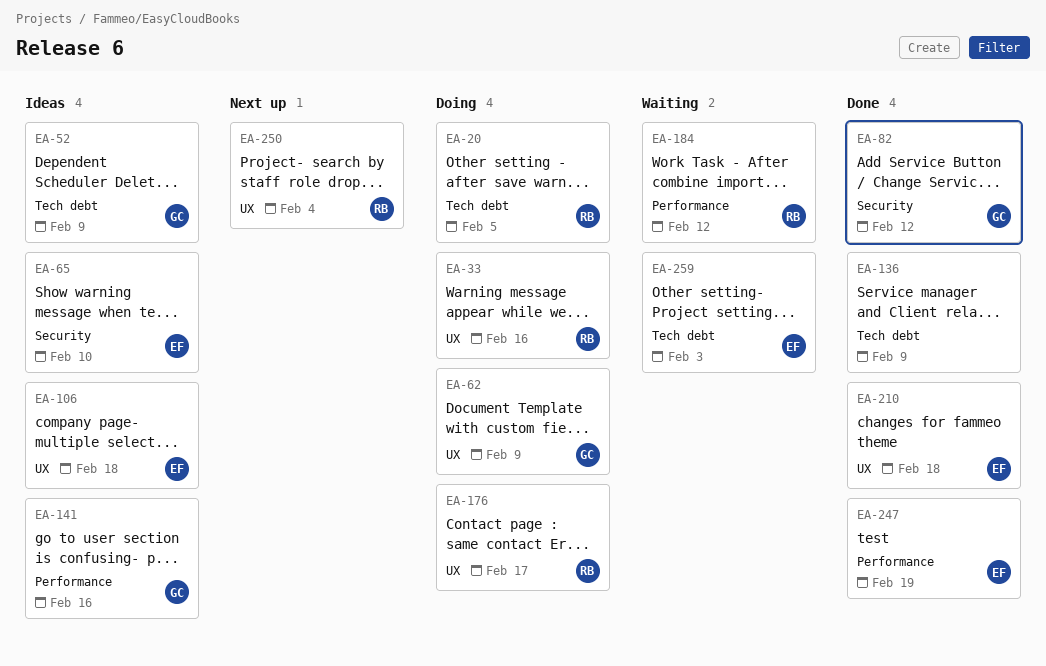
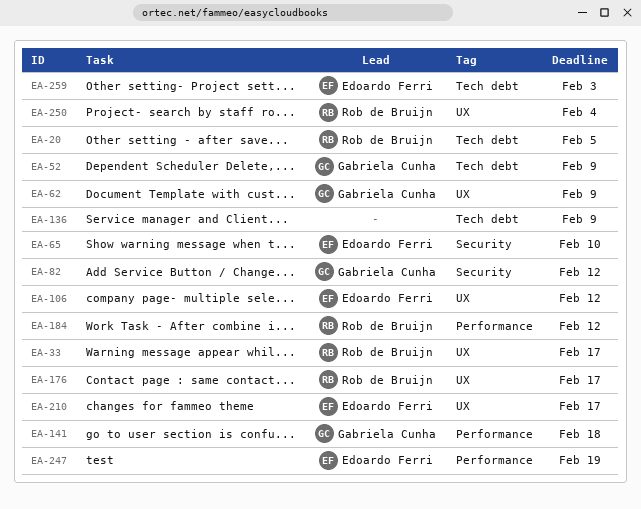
EA-33, due: Feb 16 -> Feb 17
EA-106, due: Feb 18 -> Feb 12
EA-141, due: Feb 16 -> Feb 18
EA-210, due: Feb 18 -> Feb 17

